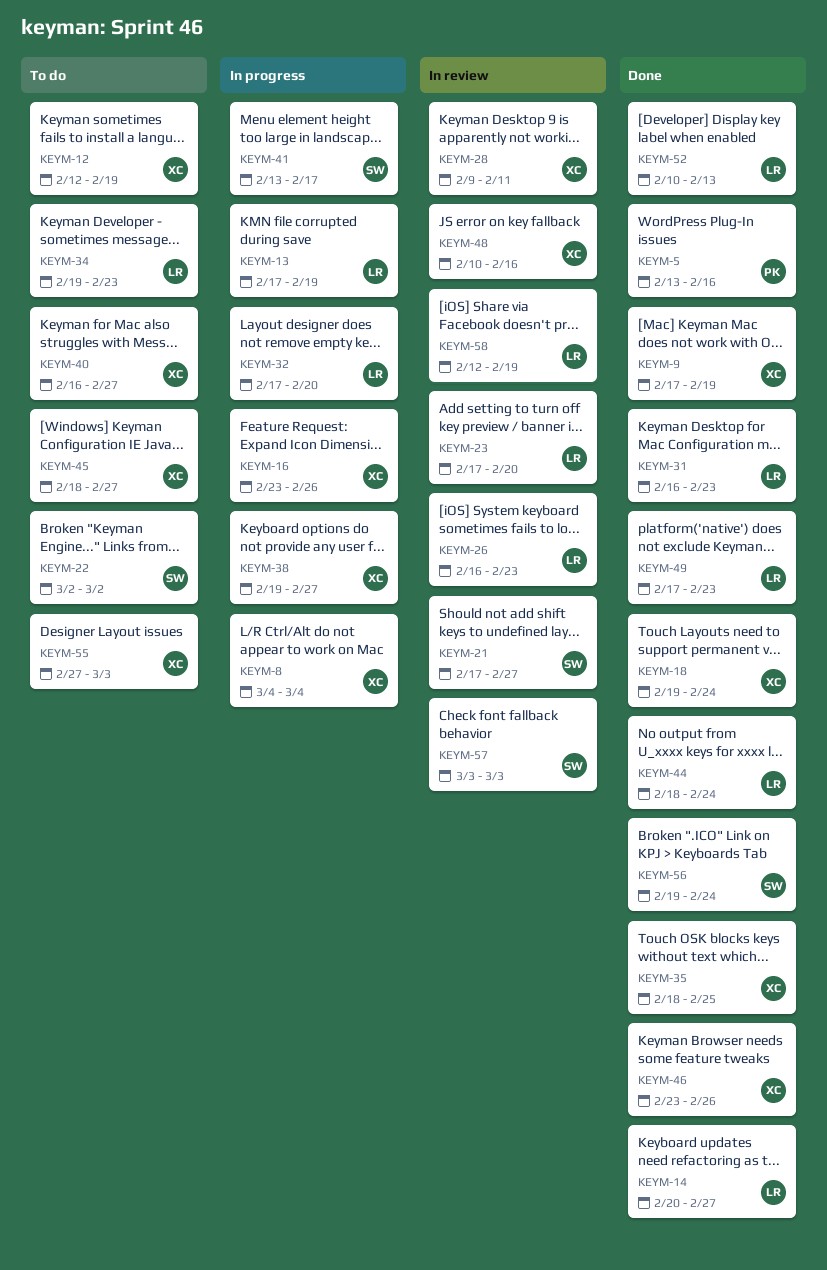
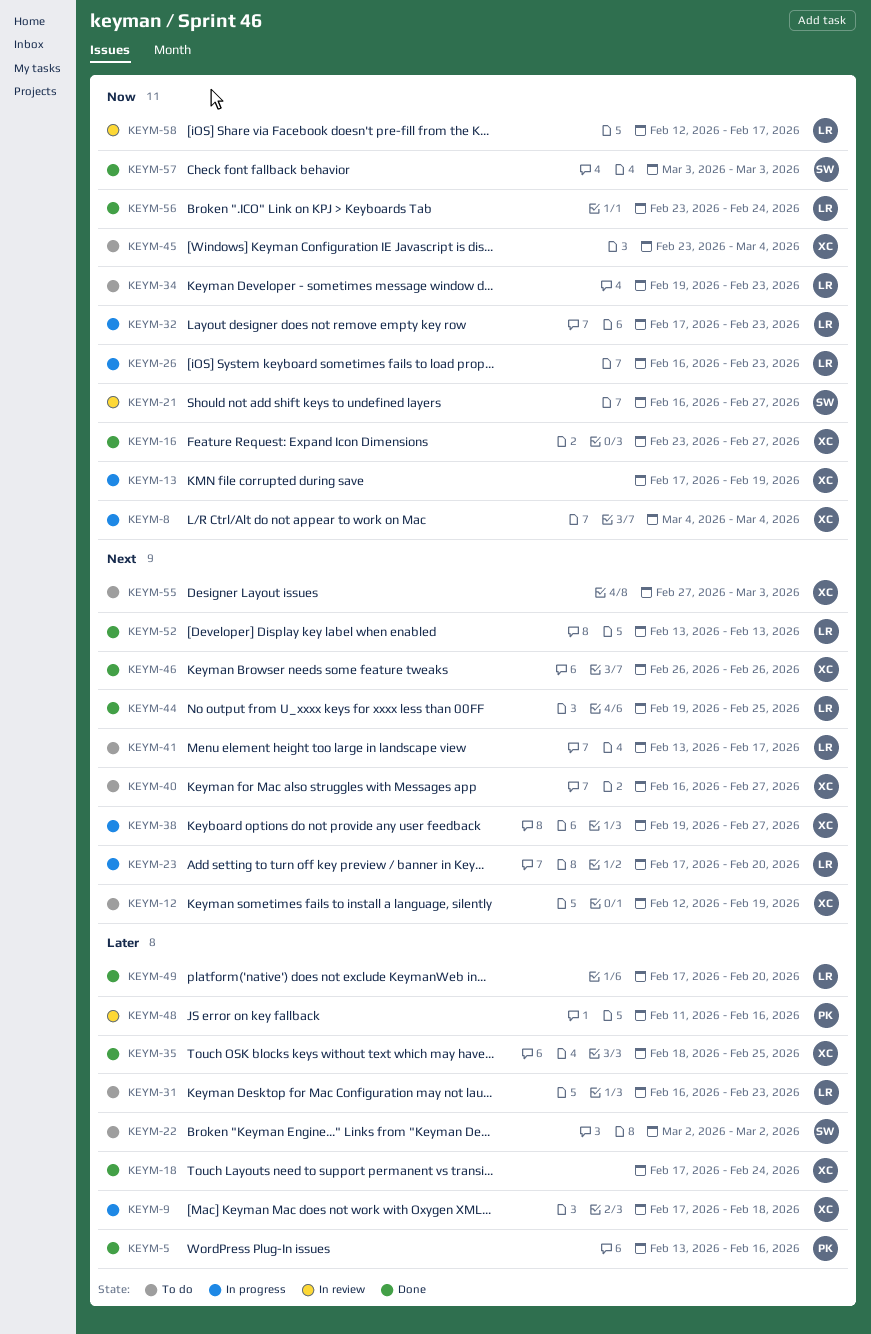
KEYM-9, status: Done -> In progress
KEYM-9, due: Feb 19 -> Feb 18
KEYM-13, owner: LR -> XC
KEYM-14: present -> none
KEYM-16, status: In progress -> Done
KEYM-16, due: Feb 26 -> Feb 27
KEYM-18, start: Feb 19 -> Feb 17
KEYM-21, start: Feb 17 -> Feb 16
KEYM-23, status: In review -> In progress
KEYM-26, status: In review -> In progress
KEYM-28: present -> none
KEYM-31, status: Done -> To do
KEYM-32, due: Feb 20 -> Feb 23
KEYM-41, status: In progress -> To do
KEYM-41, owner: SW -> LR
KEYM-44, start: Feb 18 -> Feb 19
KEYM-44, due: Feb 24 -> Feb 25
KEYM-45, start: Feb 18 -> Feb 23
KEYM-45, due: Feb 27 -> Mar 4
KEYM-46, start: Feb 23 -> Feb 26
KEYM-48, owner: XC -> PK
KEYM-48, start: Feb 10 -> Feb 11
KEYM-49, due: Feb 23 -> Feb 20
KEYM-52, start: Feb 10 -> Feb 13
KEYM-56, owner: SW -> LR
KEYM-56, start: Feb 19 -> Feb 23
KEYM-57, status: In review -> Done
KEYM-58, due: Feb 19 -> Feb 17

